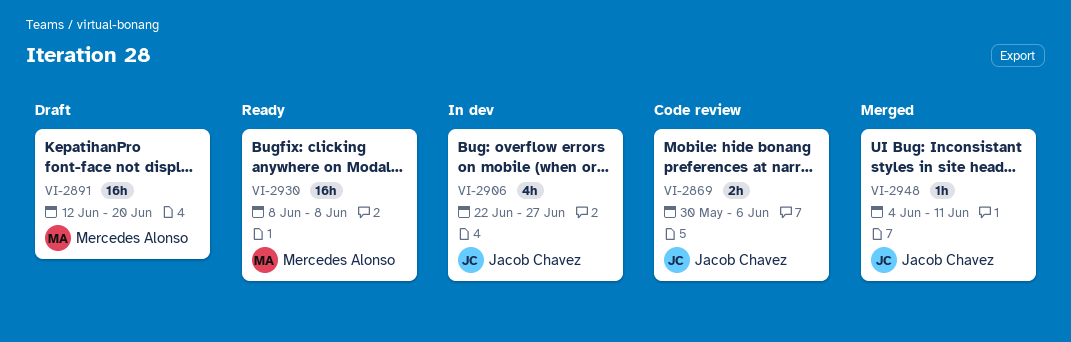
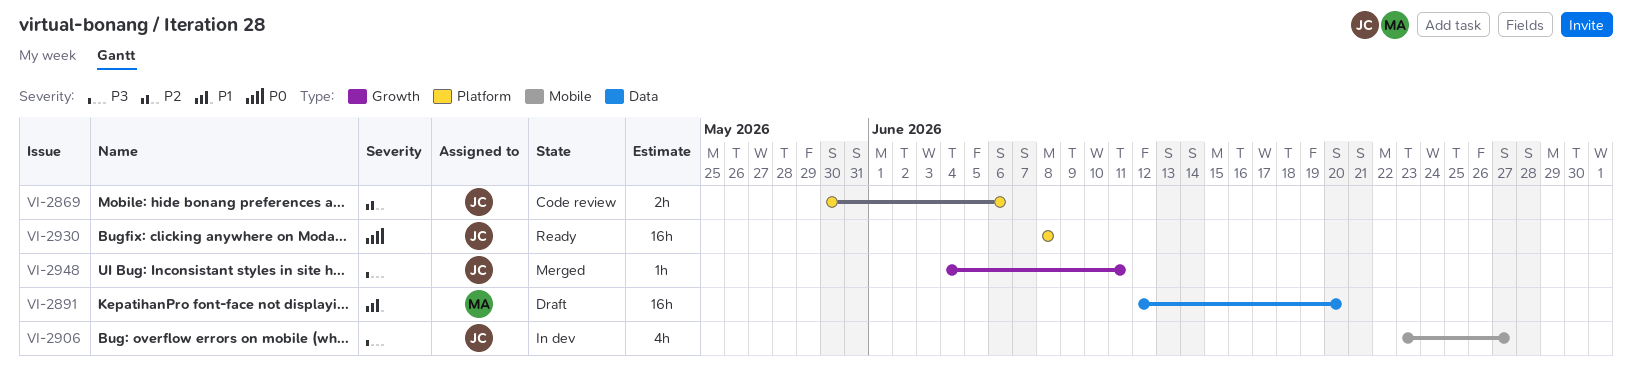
VI-2906, start: Jun 22 -> Jun 23
VI-2930, owner: Mercedes Alonso -> Jacob Chavez

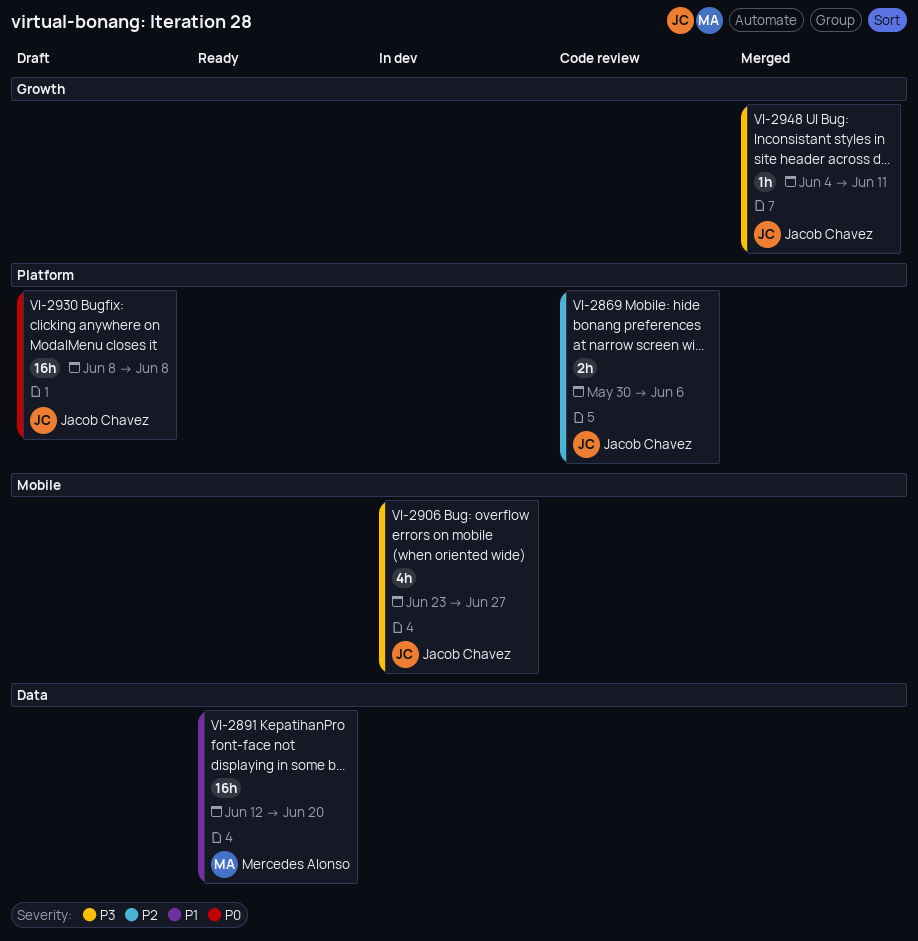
VI-2891, status: Draft -> Ready
VI-2930, status: Ready -> Draft

